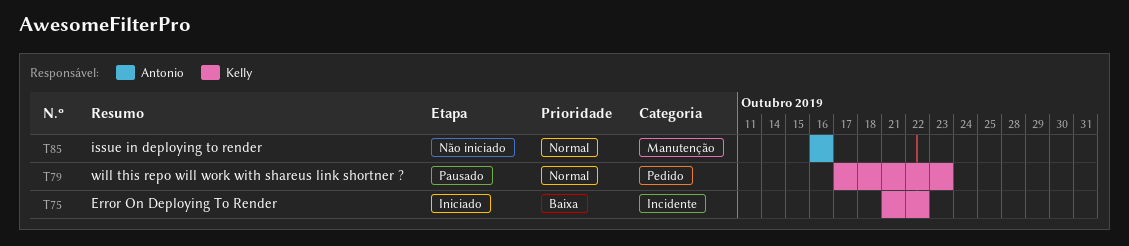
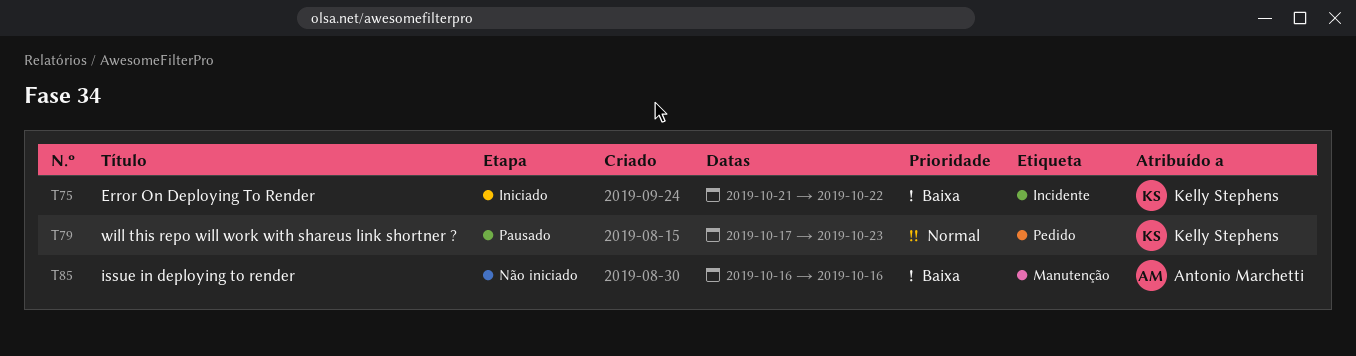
T85, priority: Normal -> Baixa

